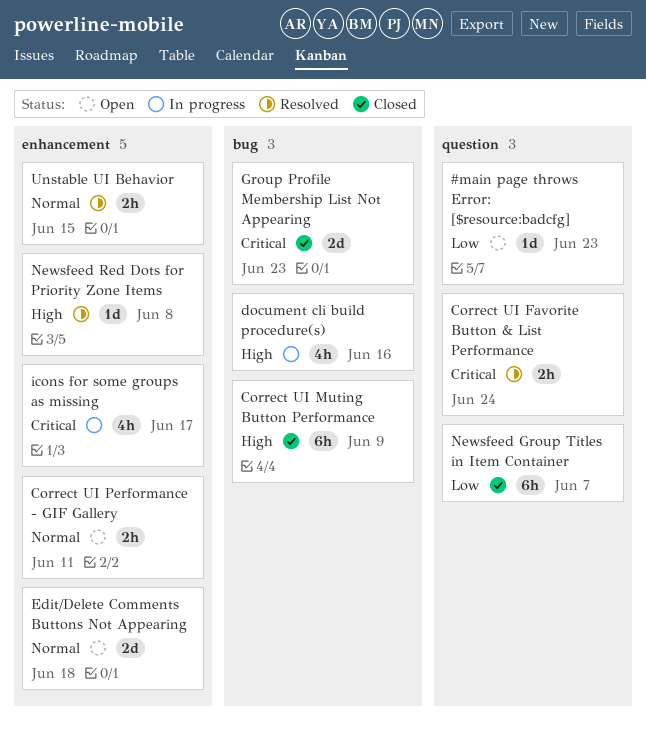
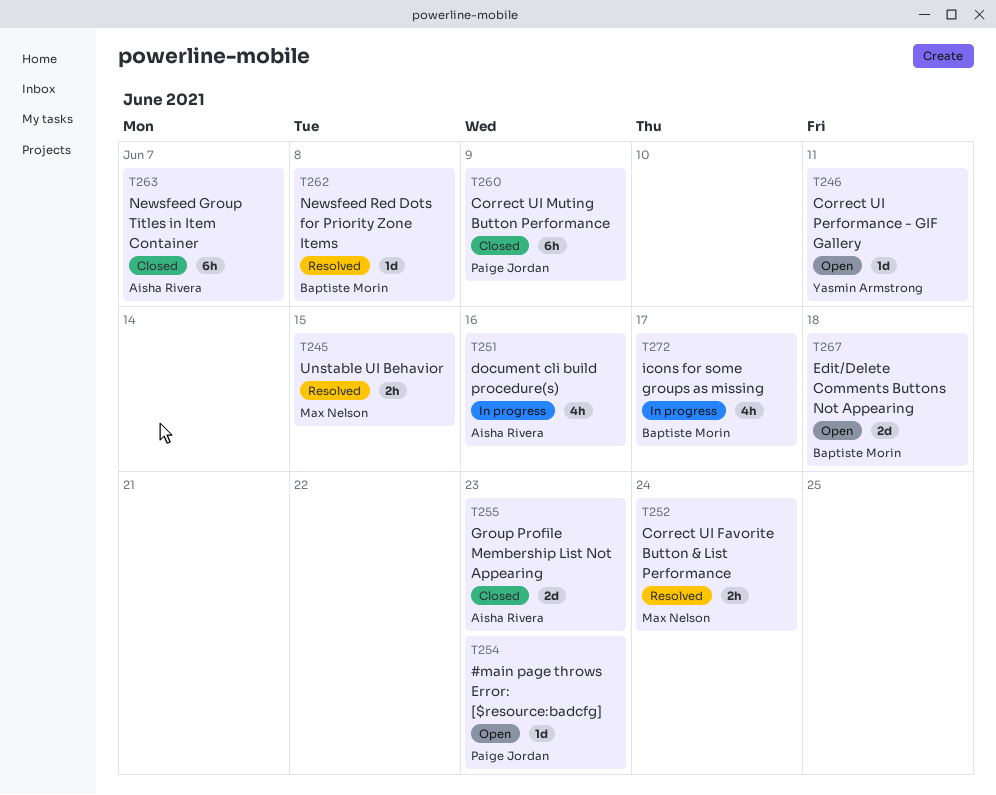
Correct UI Performance - GIF Gallery, estimate: 2h -> 1d

